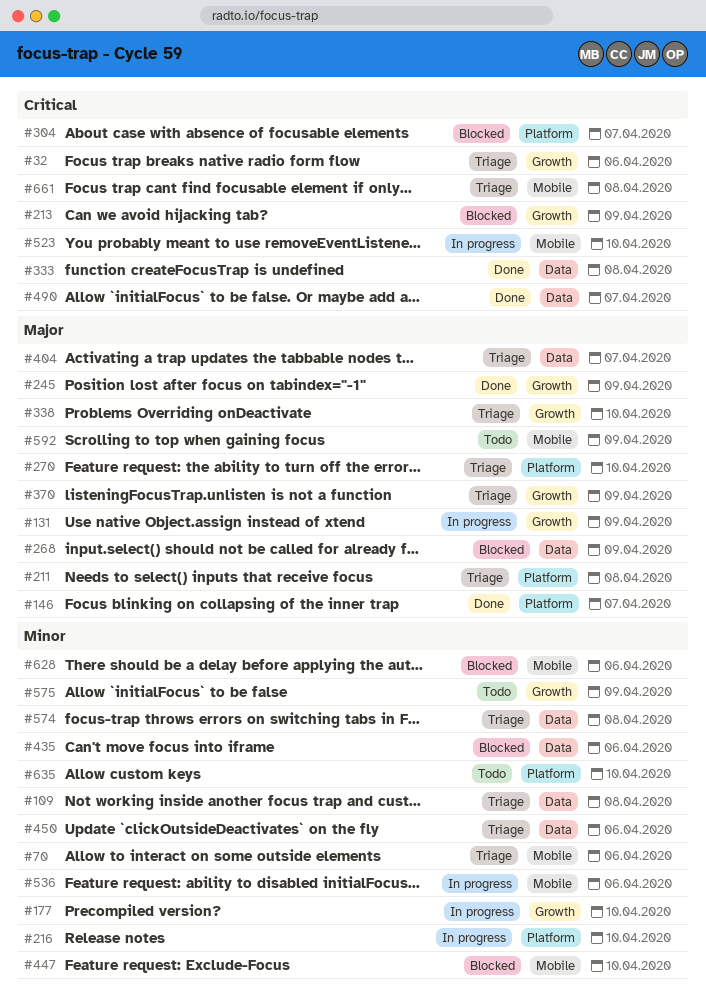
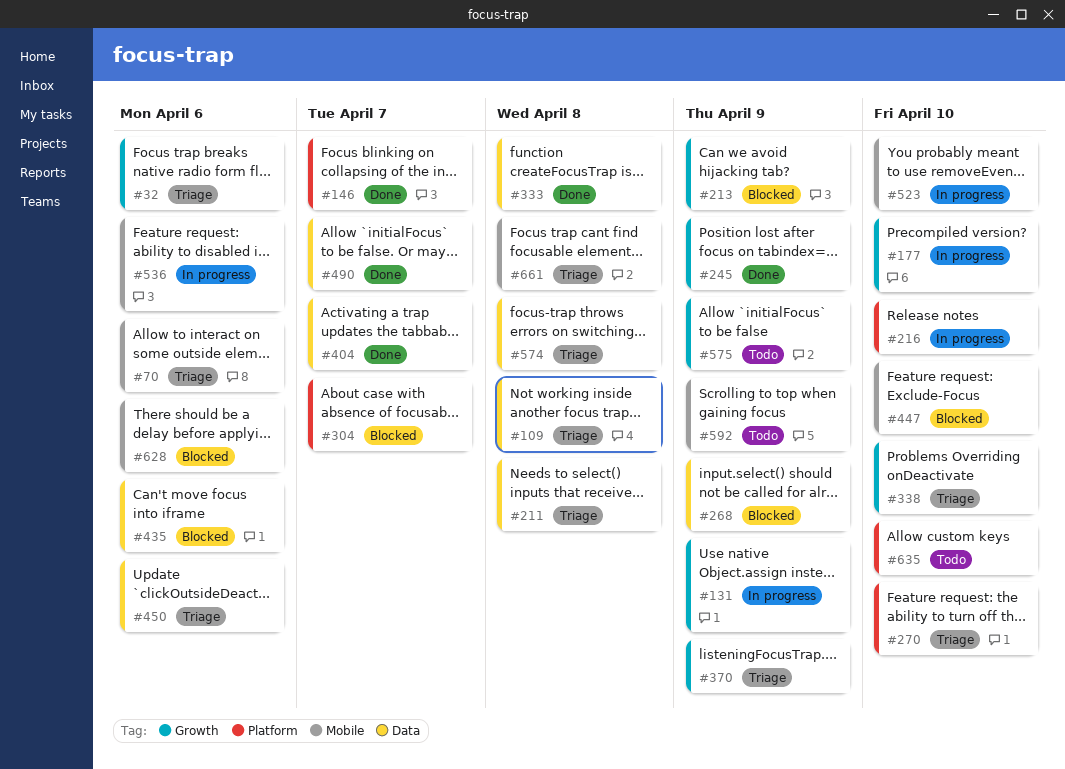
#211, label: Platform -> Data
#404, status: Triage -> Done

